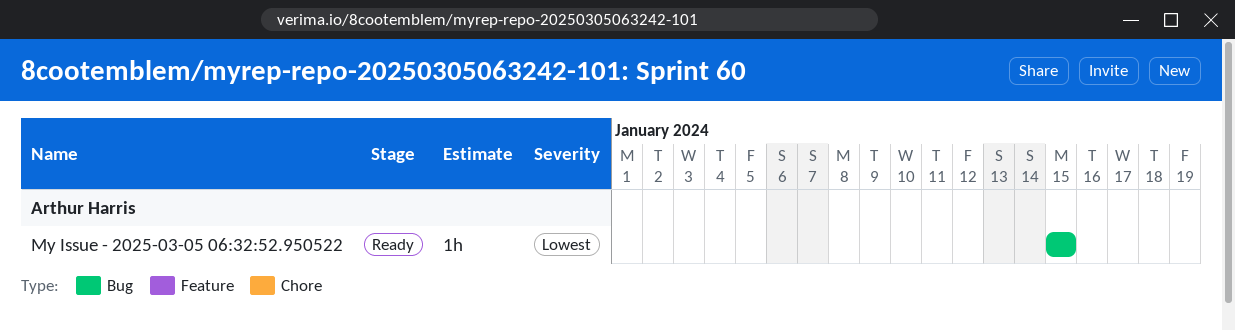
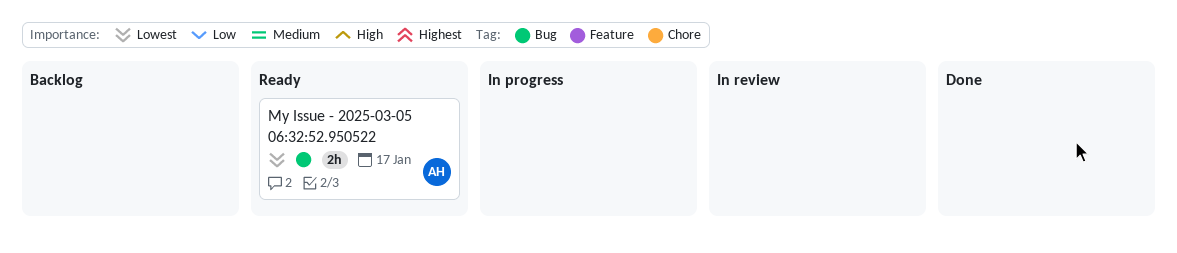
My Issue - 2025-03-05 06:32:52.950522, estimate: 1h -> 2h
My Issue - 2025-03-05 06:32:52.950522, due: Jan 15 -> Jan 17

